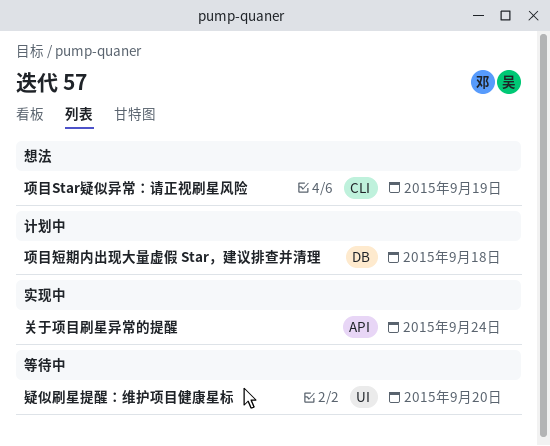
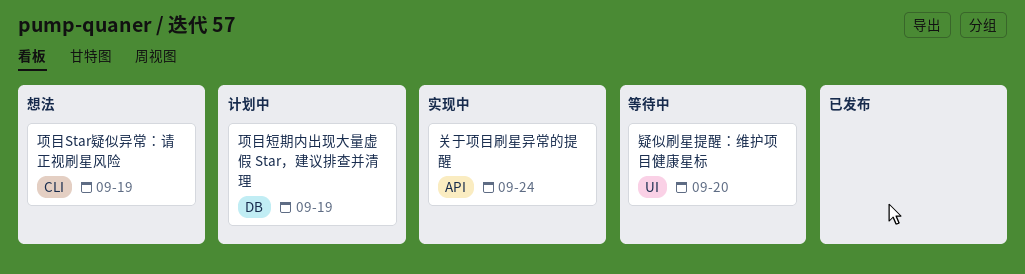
项目短期内出现大量虚假 Star，建议排查并清理, due: Sep 18 -> Sep 19

